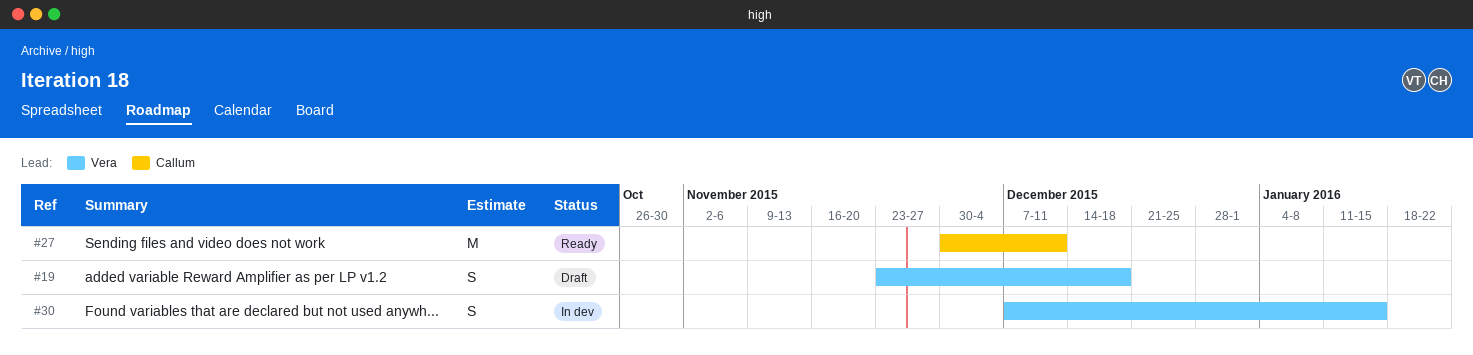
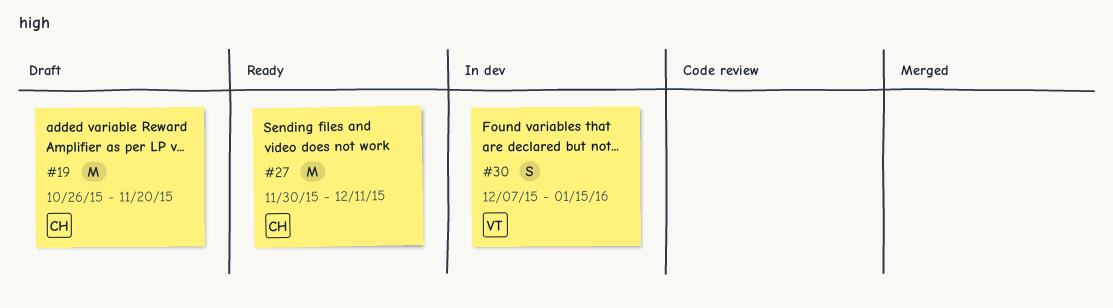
#19, owner: Vera -> Callum
#19, estimate: S -> M
#19, start: Nov 23 -> Oct 26
#19, due: Dec 18 -> Nov 20

